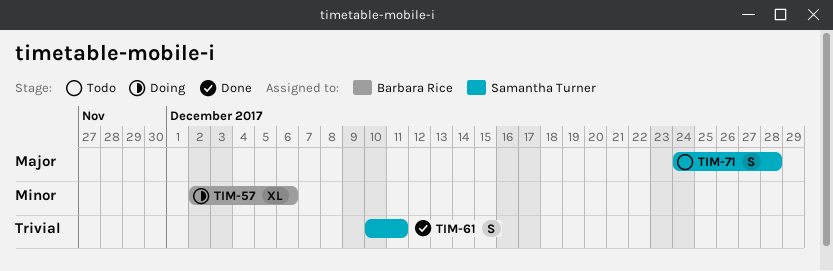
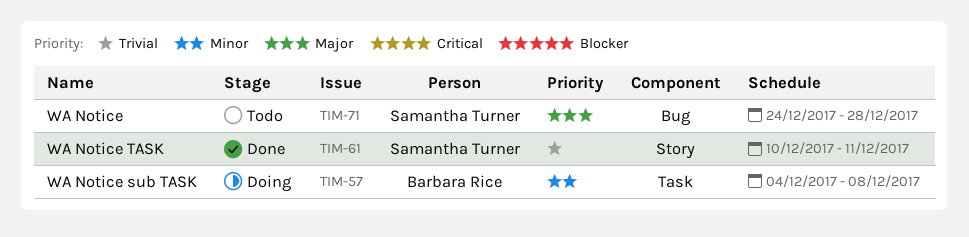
TIM-57, start: Dec 2 -> Dec 4
TIM-57, due: Dec 6 -> Dec 8

